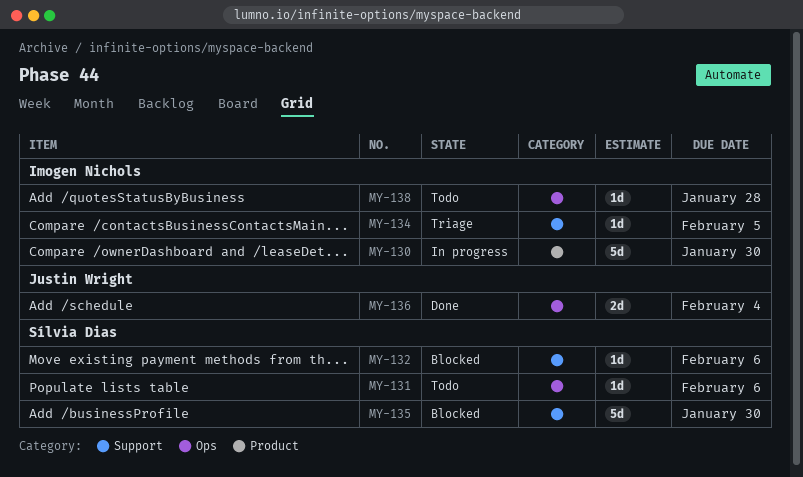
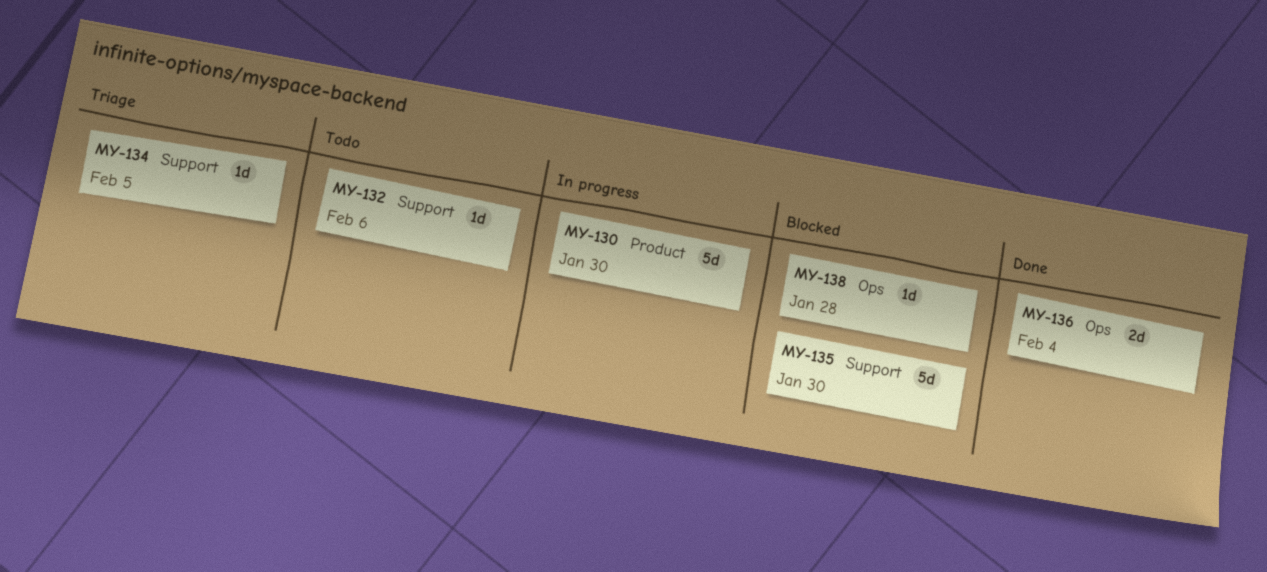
MY-131: present -> none
MY-132, status: Blocked -> Todo
MY-138, status: Todo -> Blocked

